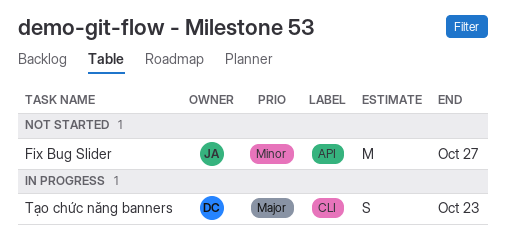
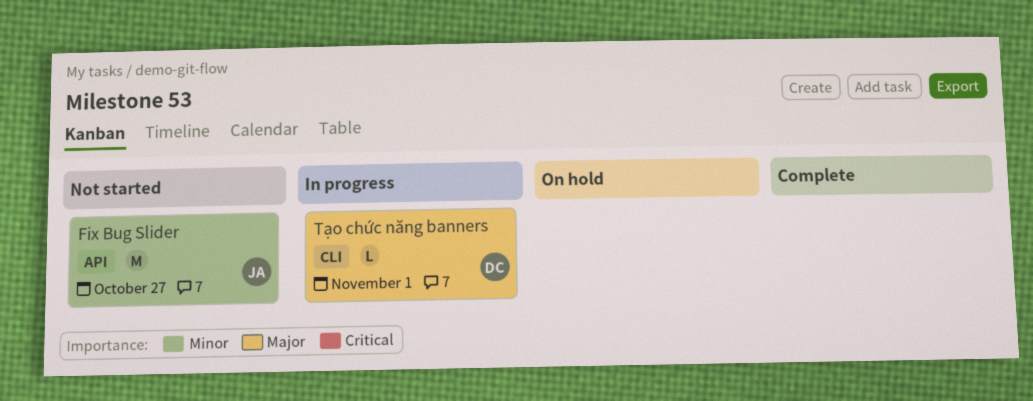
Tạo chức năng banners, estimate: S -> L
Tạo chức năng banners, due: Oct 23 -> Nov 1

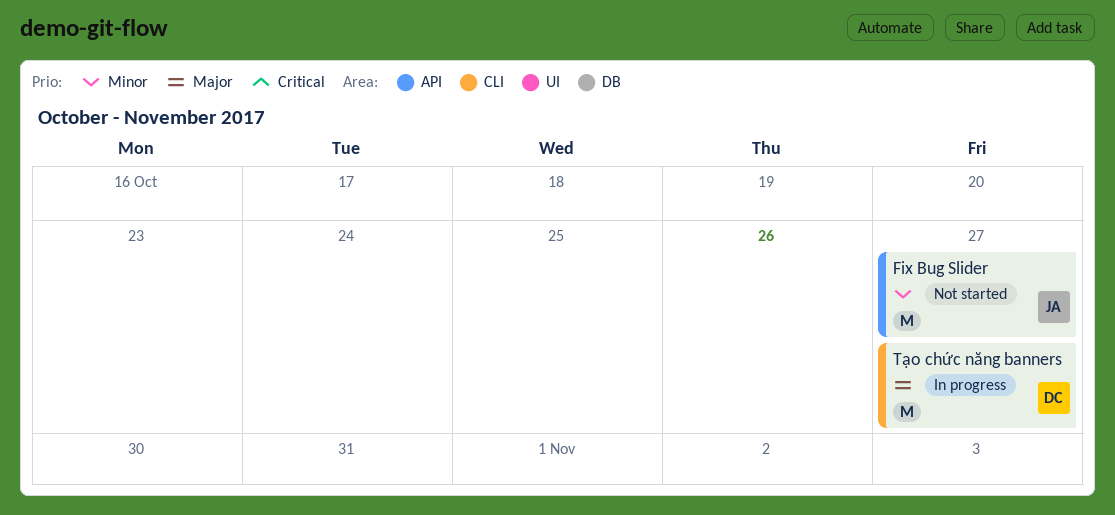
Tạo chức năng banners, estimate: L -> M
Tạo chức năng banners, due: Nov 1 -> Oct 27

